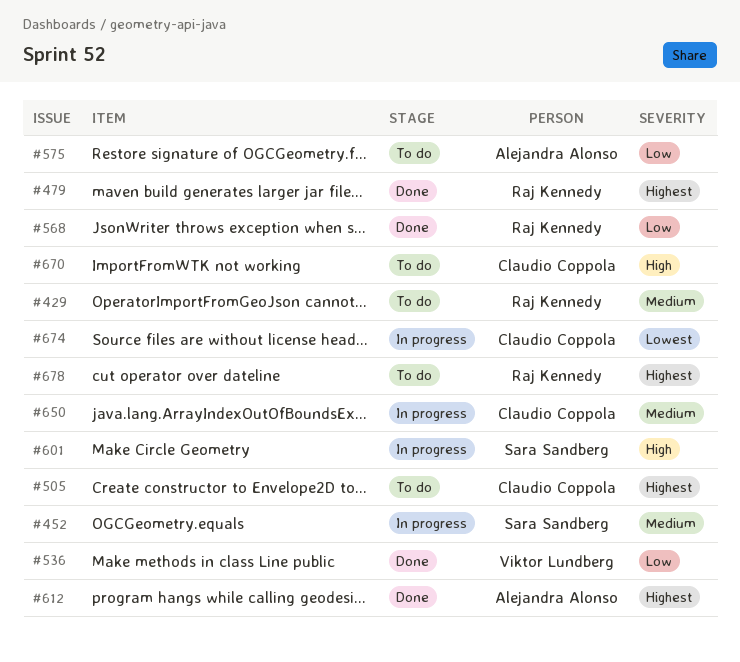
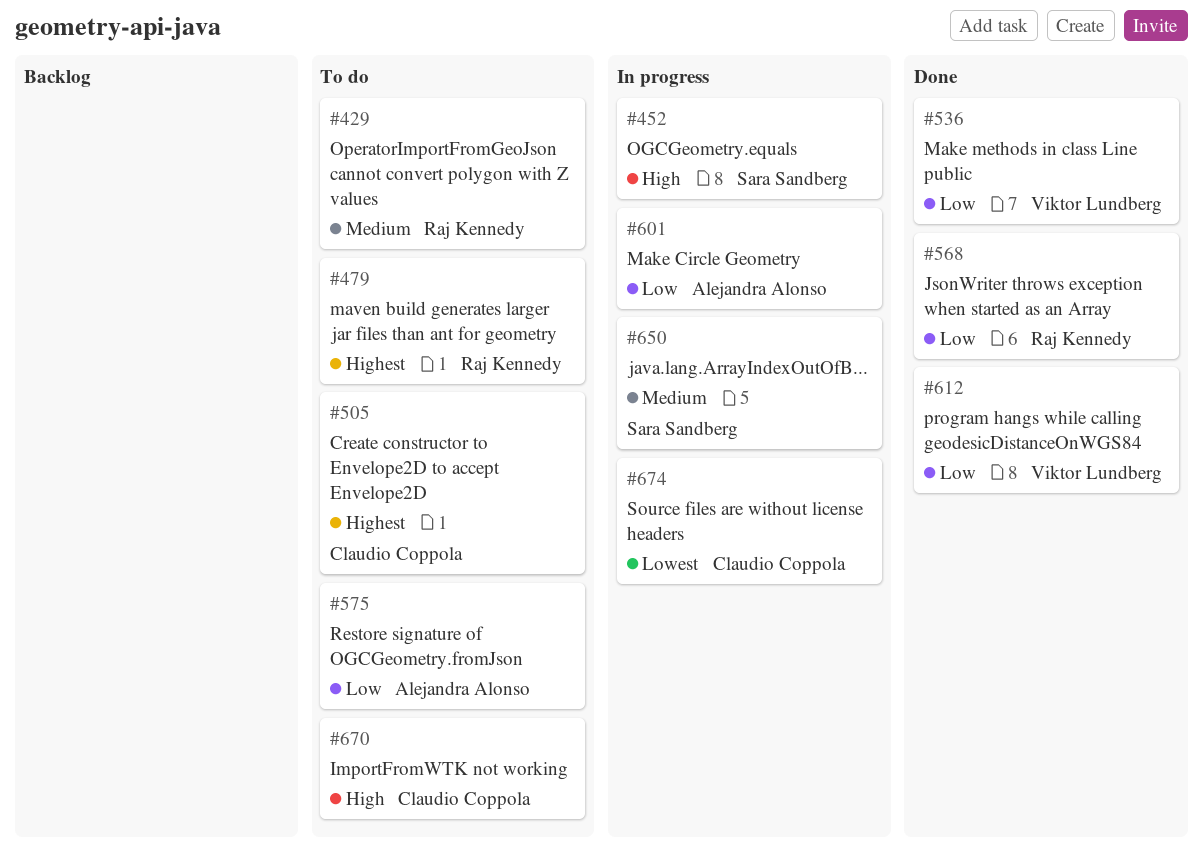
#452, priority: Medium -> High
#479, status: Done -> To do
#601, owner: Sara Sandberg -> Alejandra Alonso
#601, priority: High -> Low
#612, owner: Alejandra Alonso -> Viktor Lundberg
#612, priority: Highest -> Low
#650, owner: Claudio Coppola -> Sara Sandberg
#678: present -> none

